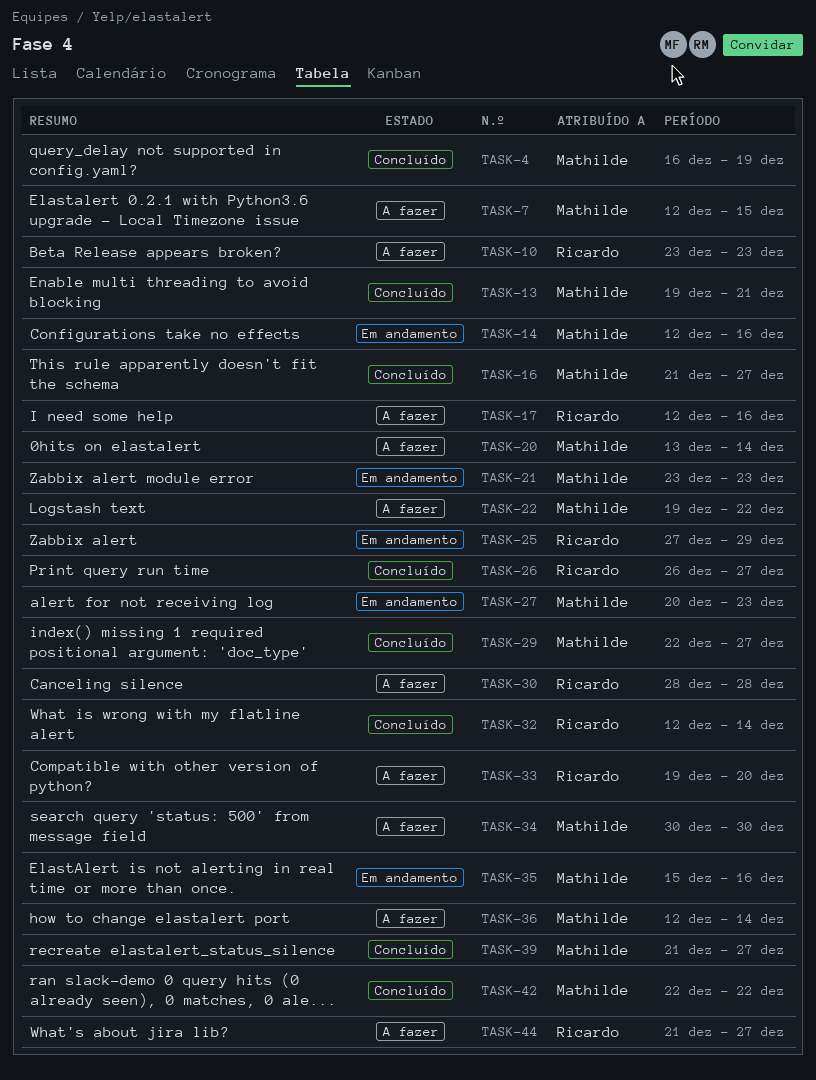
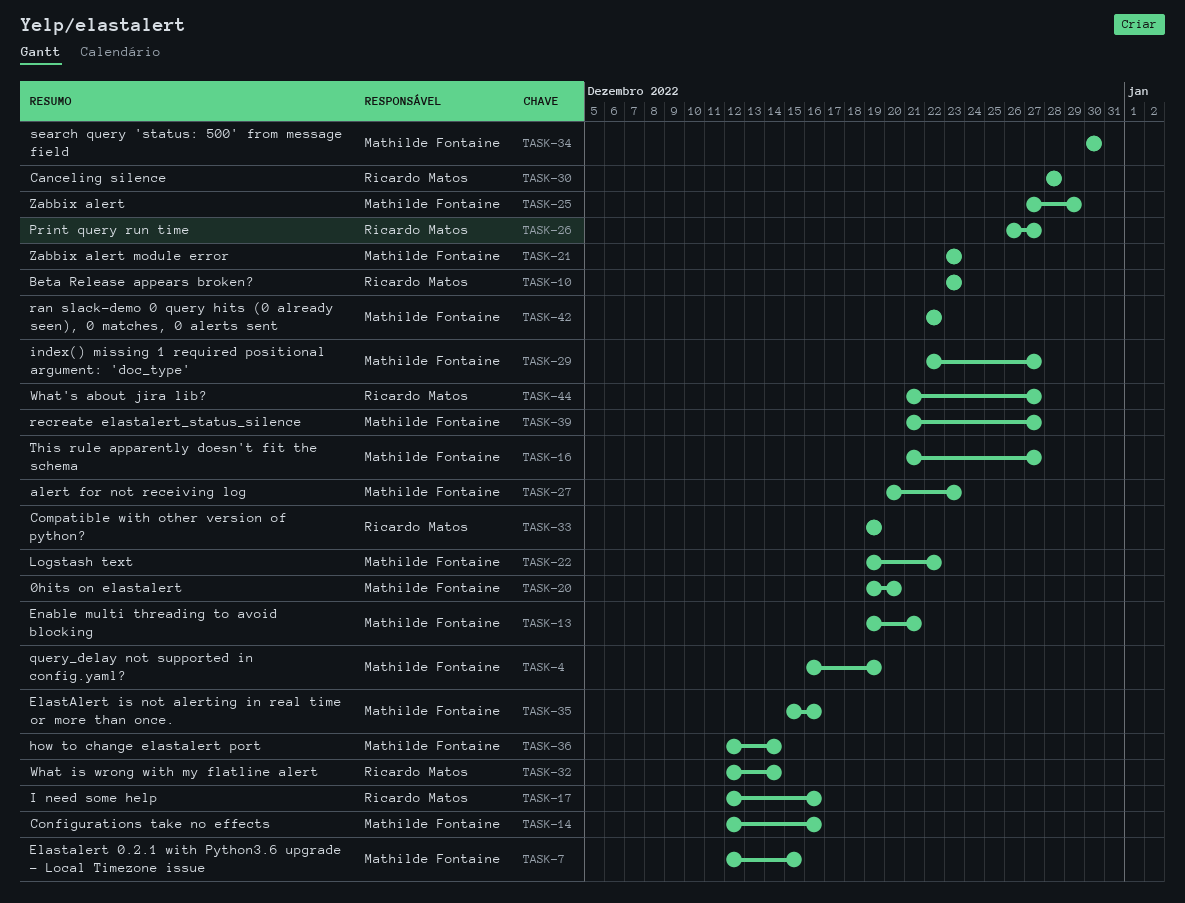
TASK-20, start: Dec 13 -> Dec 19
TASK-20, due: Dec 14 -> Dec 20
TASK-25, owner: Ricardo Matos -> Mathilde Fontaine
TASK-33, due: Dec 20 -> Dec 19

